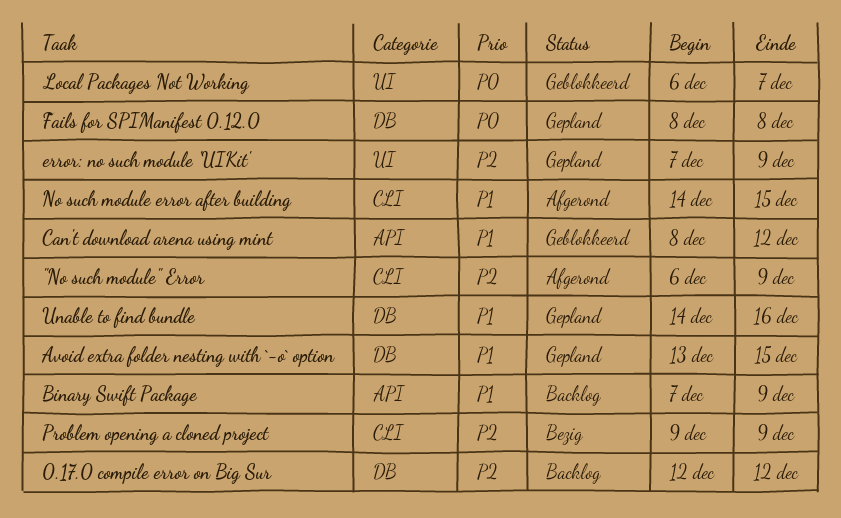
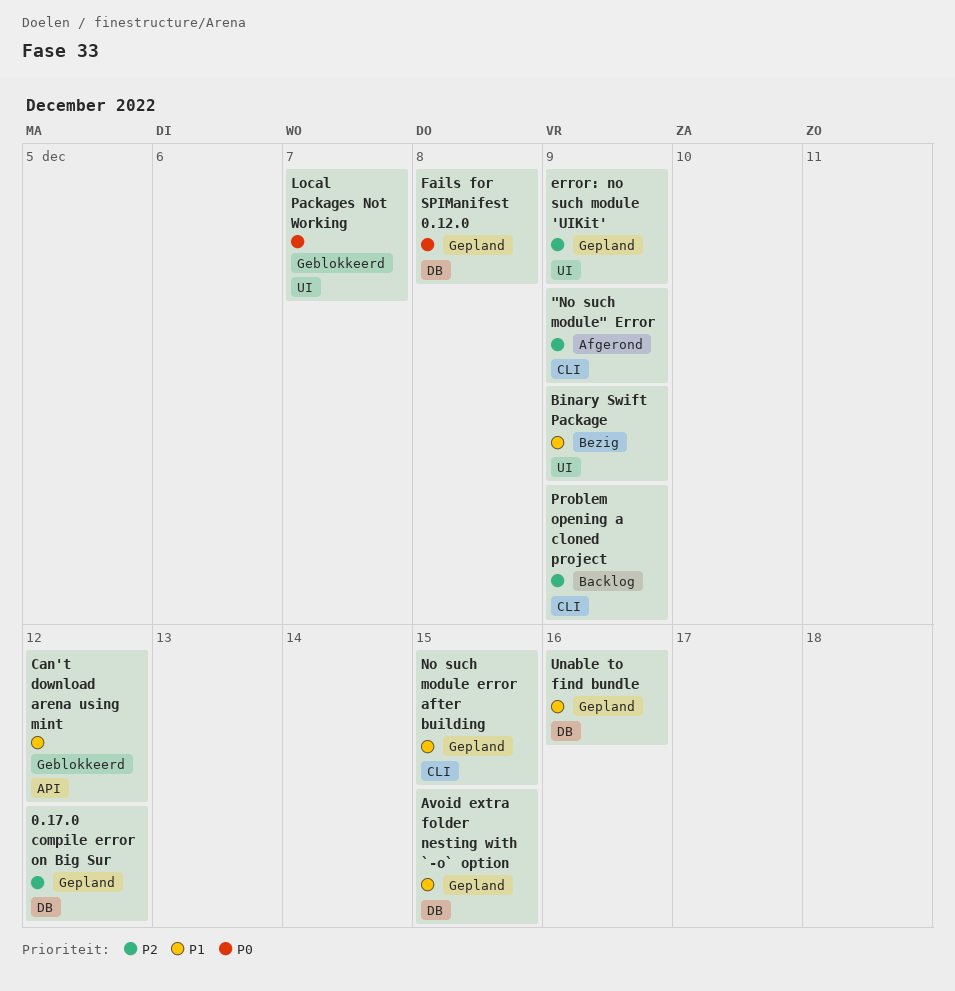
0.17.0 compile error on Big Sur, status: Backlog -> Gepland
Binary Swift Package, status: Backlog -> Bezig
Binary Swift Package, label: API -> UI
No such module error after building, status: Afgerond -> Gepland
Problem opening a cloned project, status: Bezig -> Backlog

